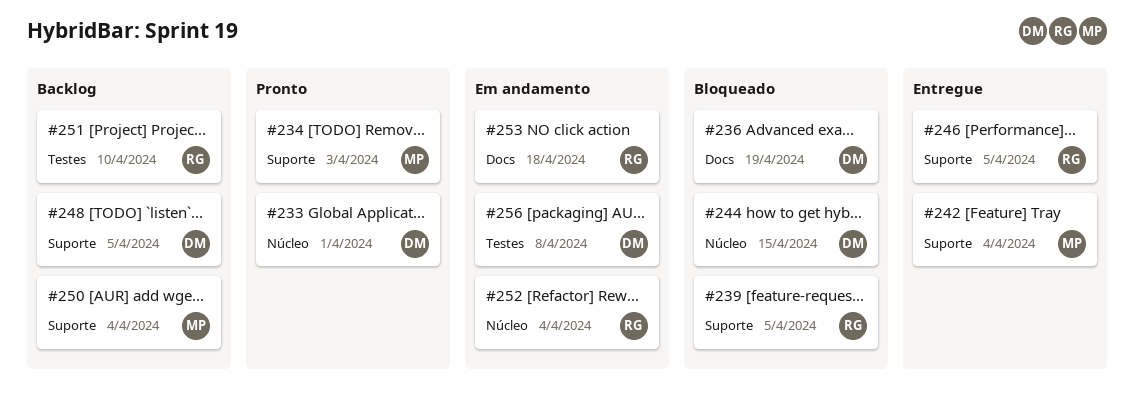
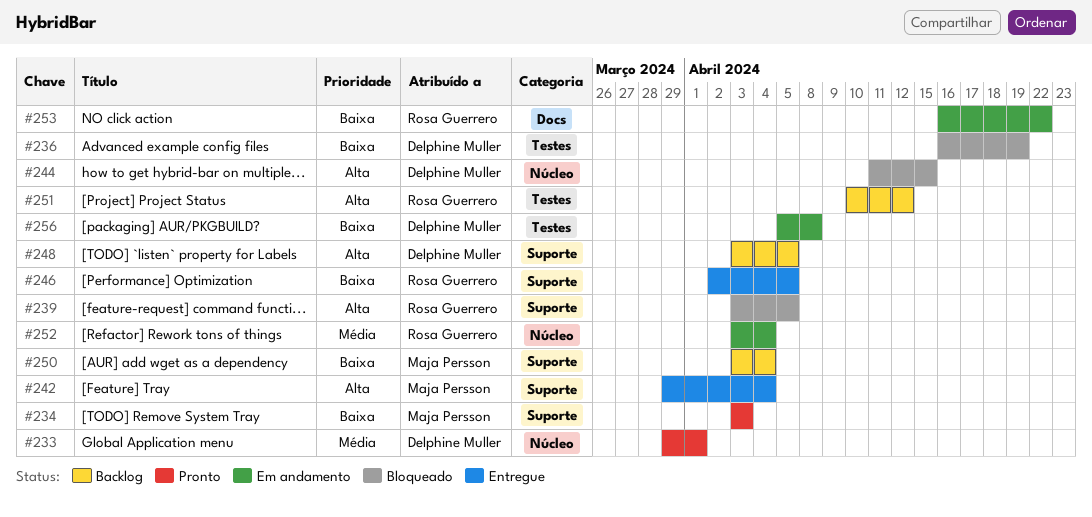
#236, label: Docs -> Testes
#251, due: Apr 10 -> Apr 12
#253, due: Apr 18 -> Apr 22

